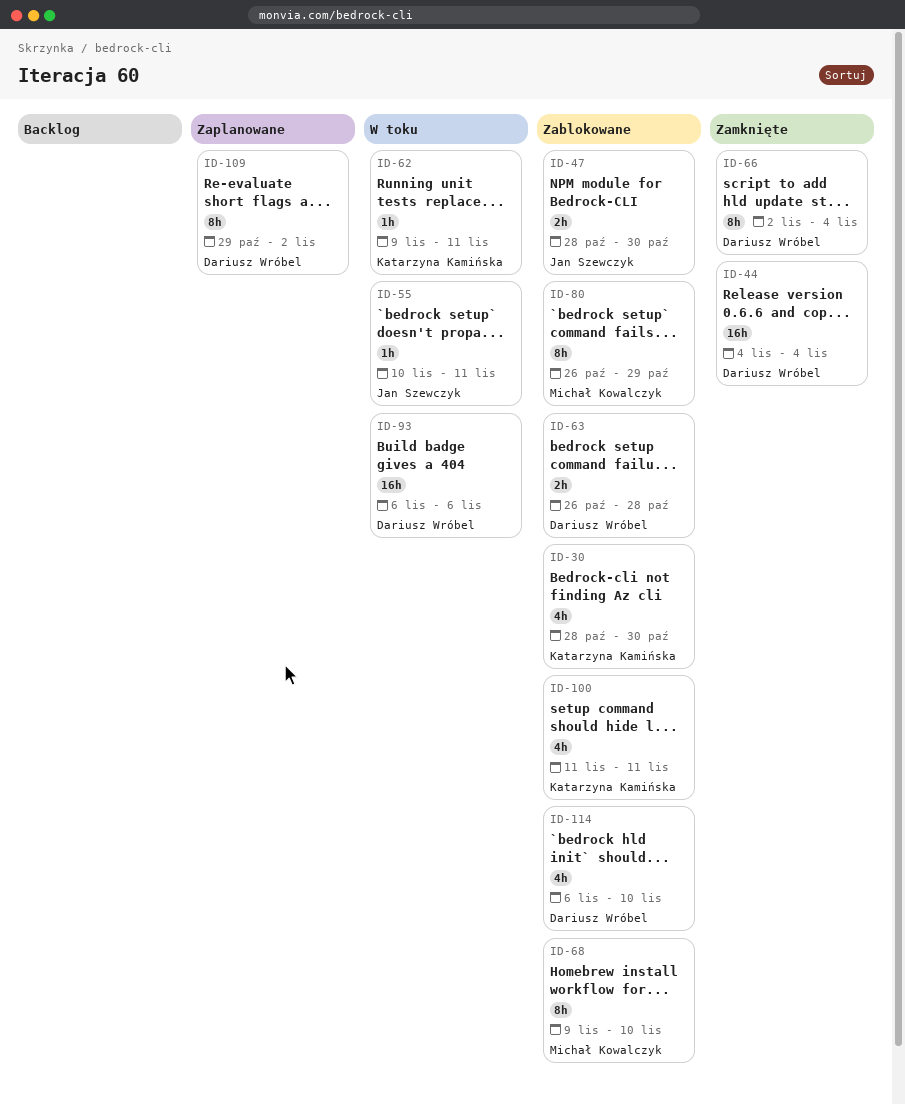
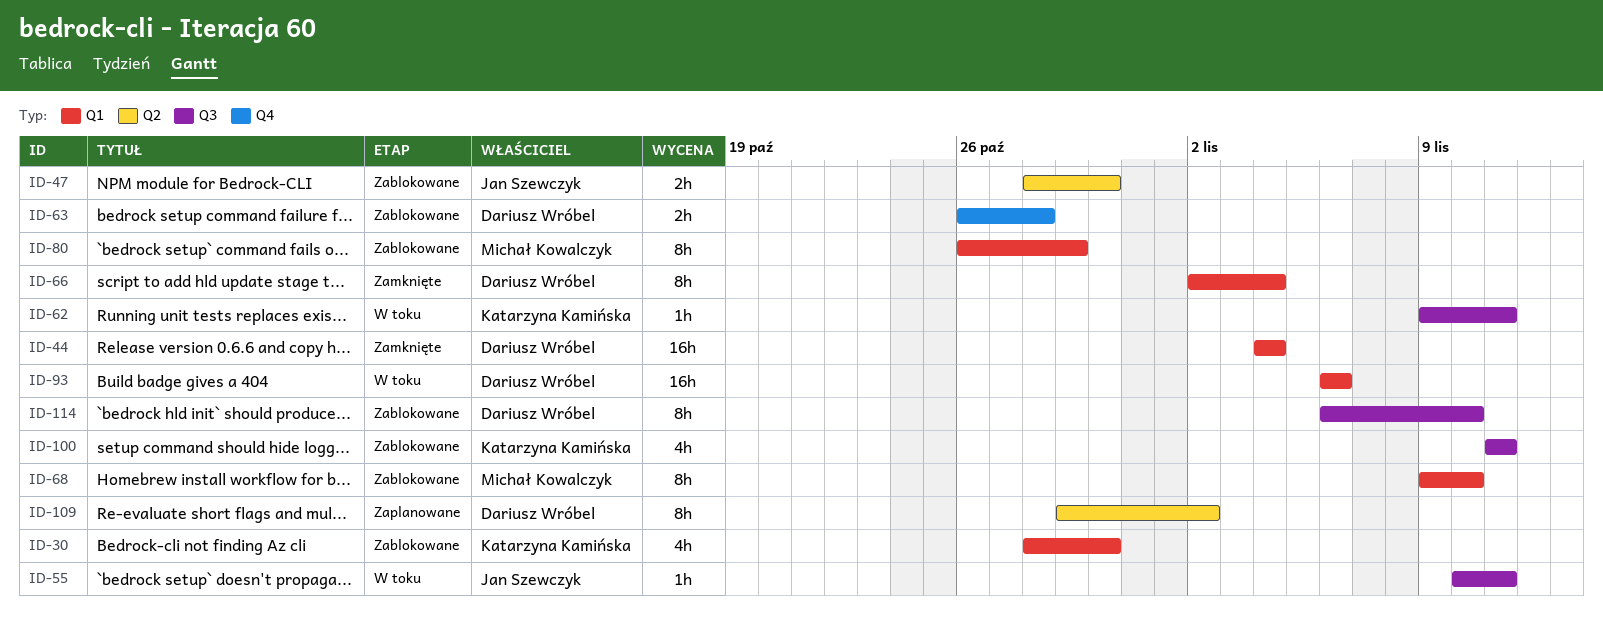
ID-114, estimate: 4h -> 8h

